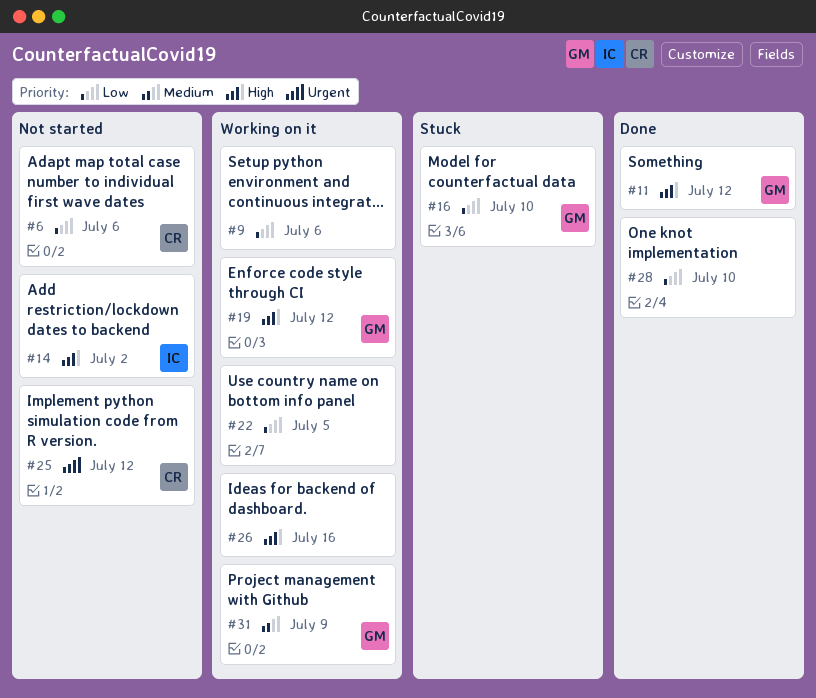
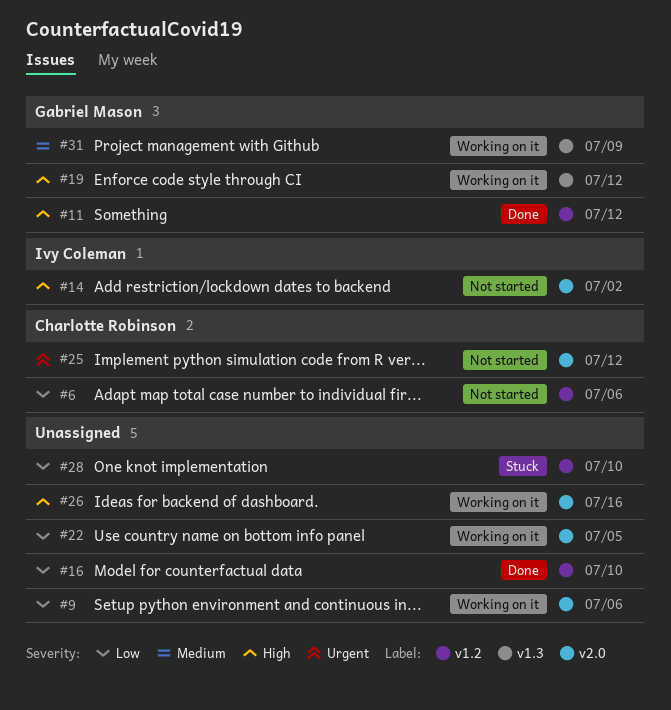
#16, status: Stuck -> Done
#16, owner: Gabriel Mason -> none
#28, status: Done -> Stuck

